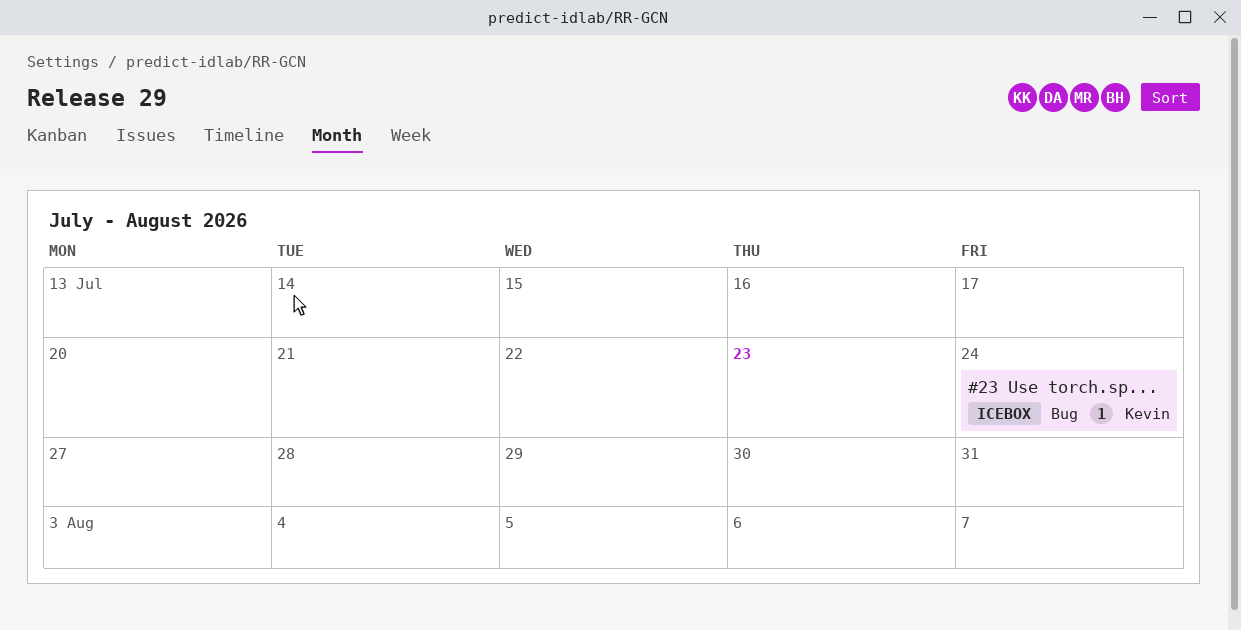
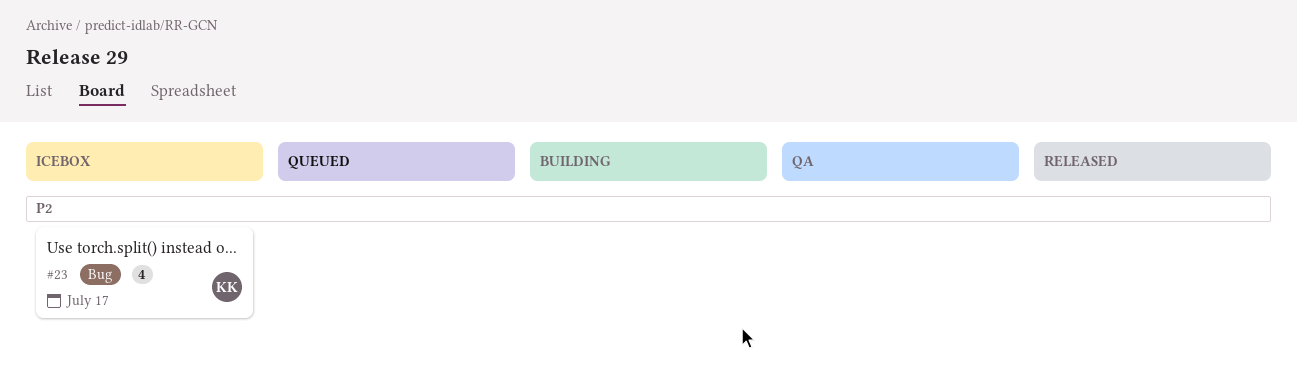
#23, estimate: 1 -> 4
#23, due: Jul 24 -> Jul 17

